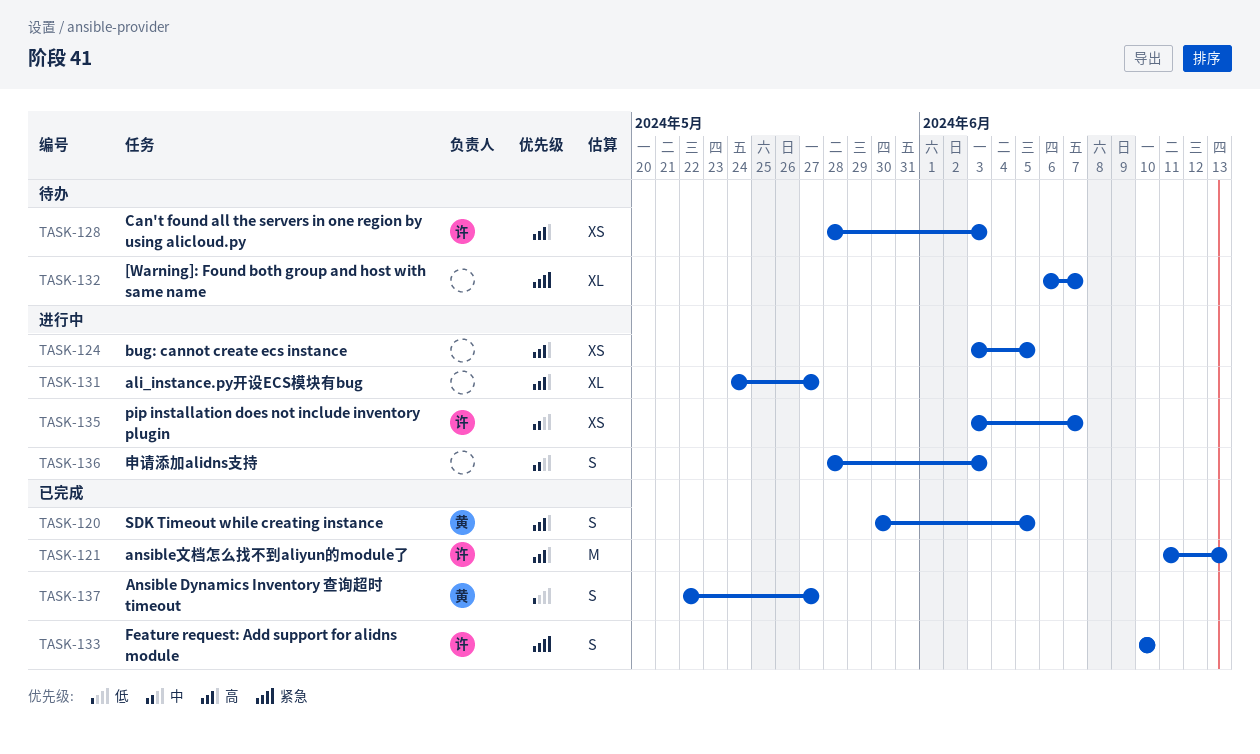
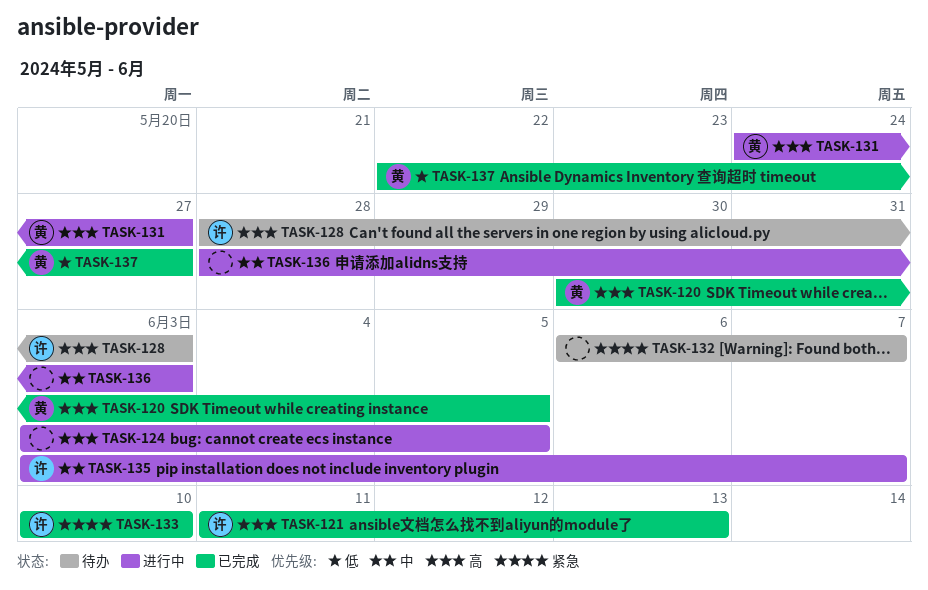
TASK-131, owner: none -> 黄

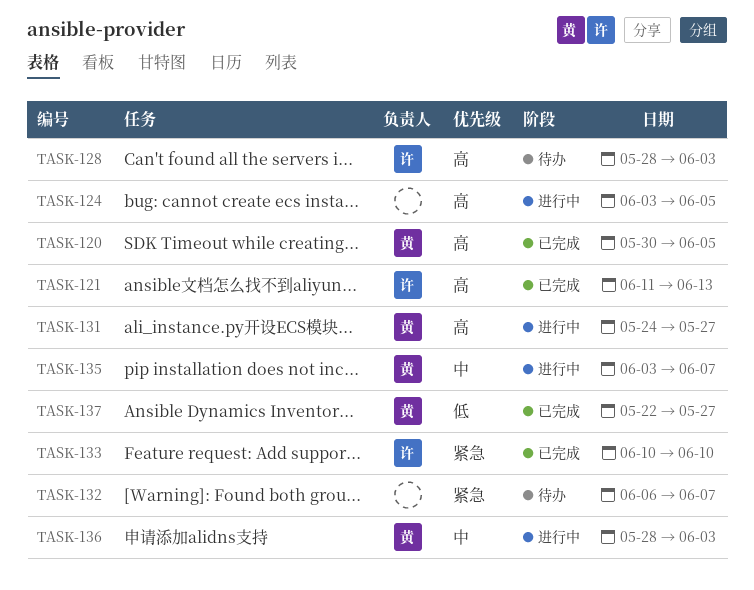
TASK-135, owner: 许 -> 黄
TASK-136, owner: none -> 黄

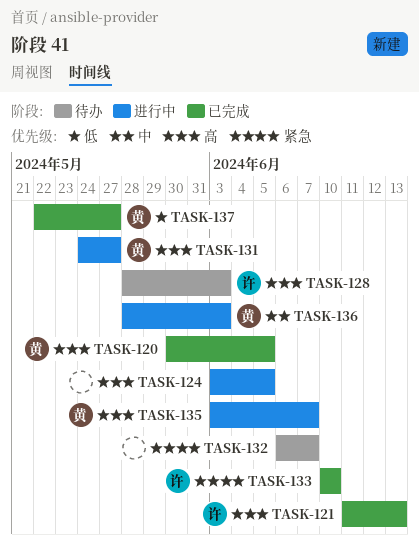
TASK-135, priority: 中 -> 高

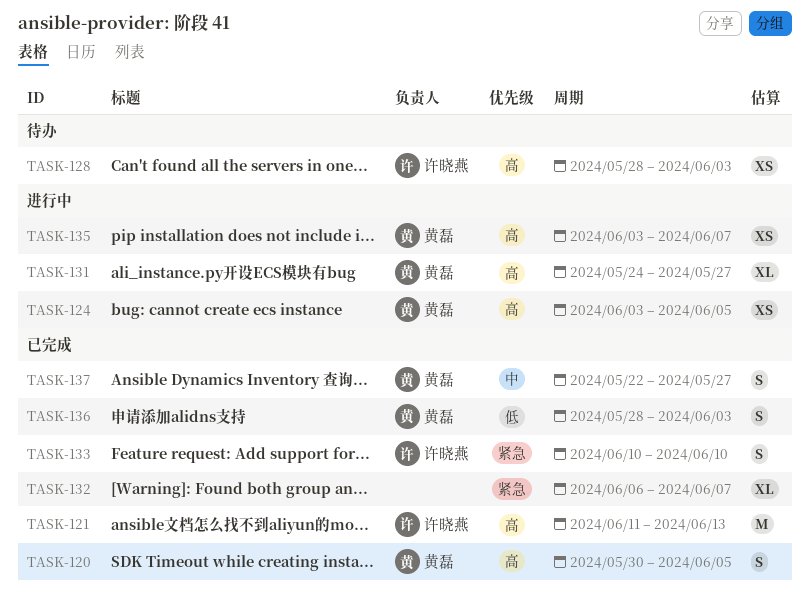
TASK-124, owner: none -> 黄磊
TASK-132, status: 待办 -> 已完成
TASK-136, status: 进行中 -> 已完成
TASK-136, priority: 中 -> 低
TASK-137, priority: 低 -> 中

